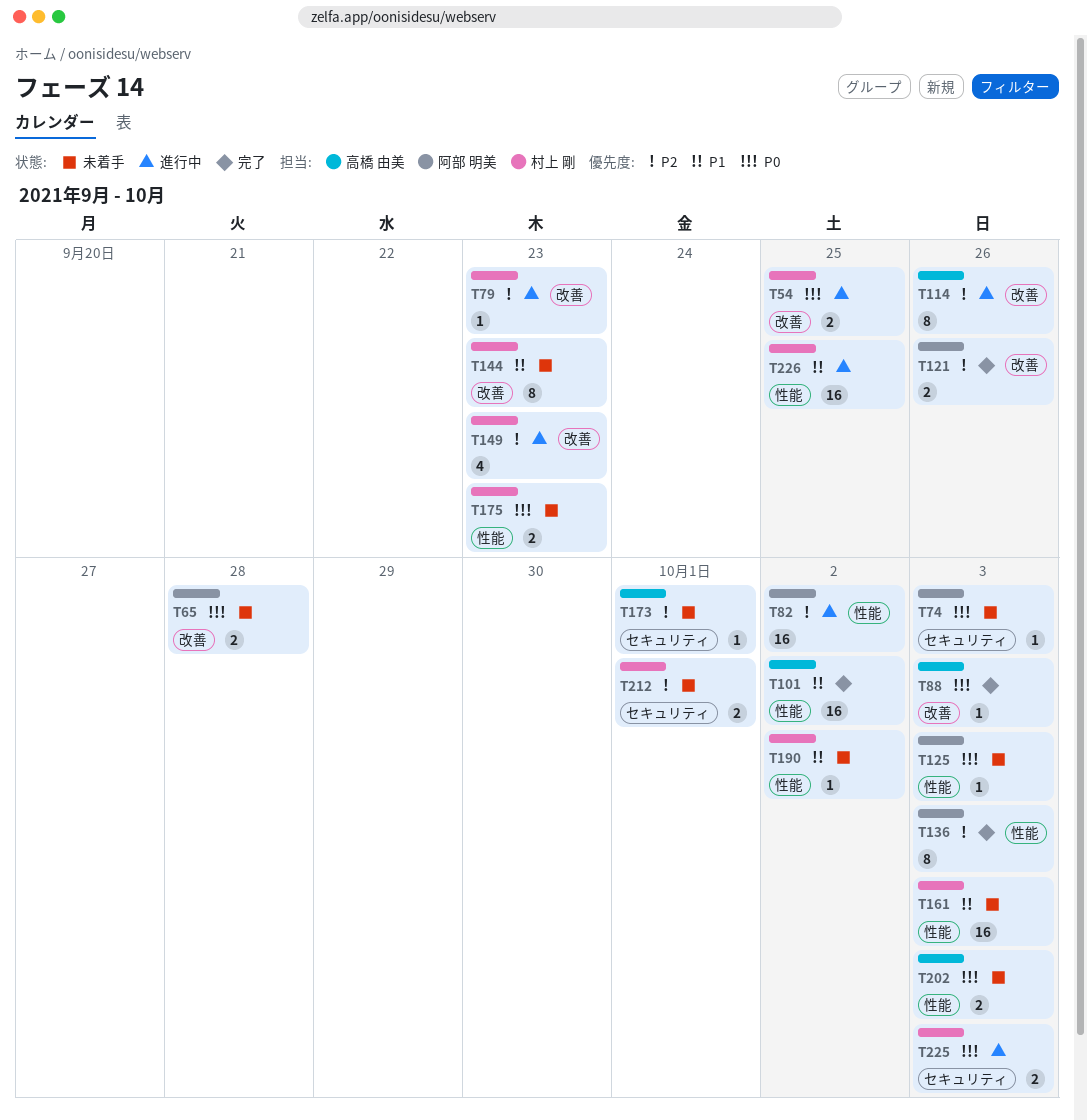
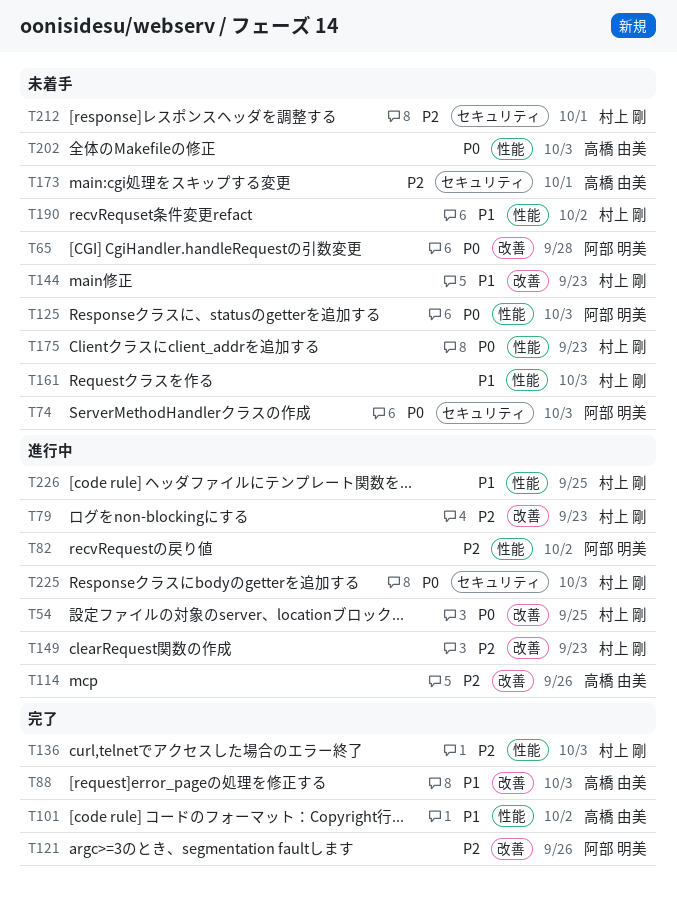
T88, priority: P0 -> P1
T136, owner: 阿部 明美 -> 村上 剛

